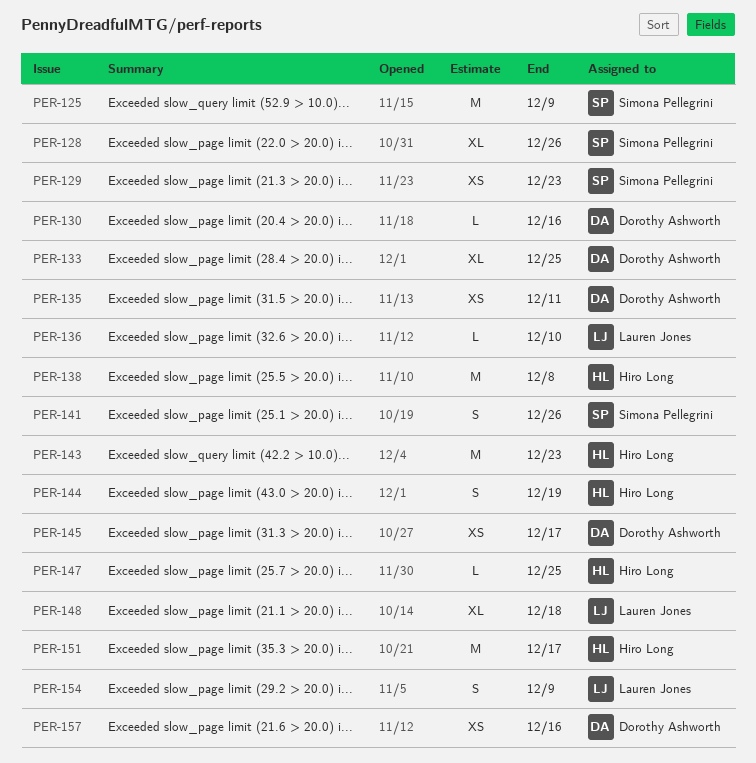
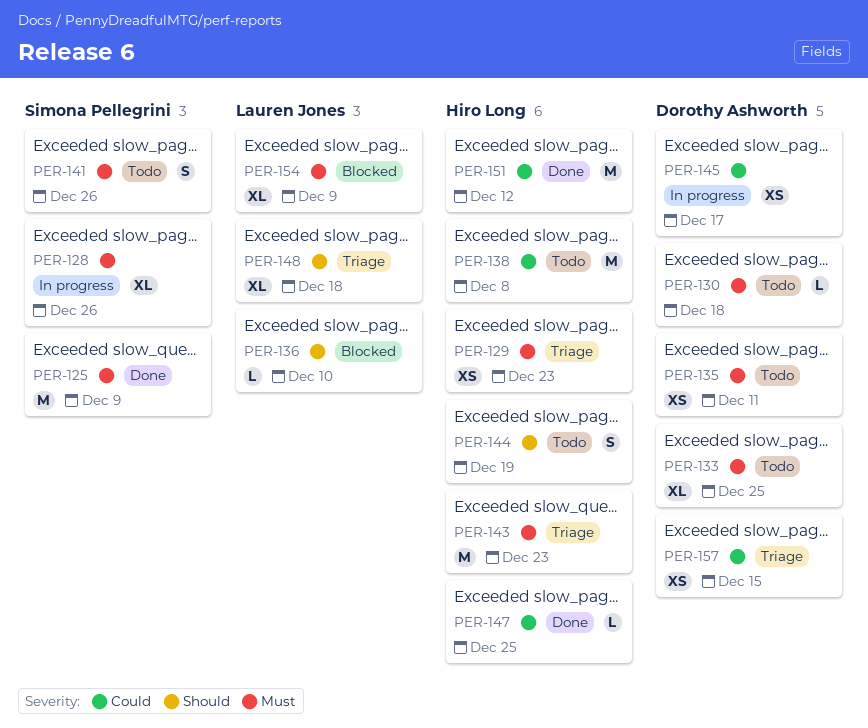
PER-129, owner: Simona Pellegrini -> Hiro Long
PER-130, due: Dec 16 -> Dec 18
PER-151, due: Dec 17 -> Dec 12
PER-154, estimate: S -> XL
PER-157, due: Dec 16 -> Dec 15

